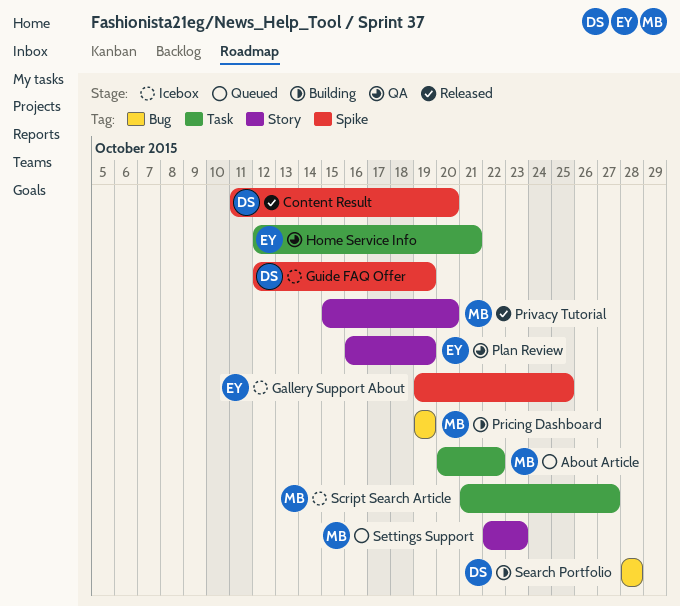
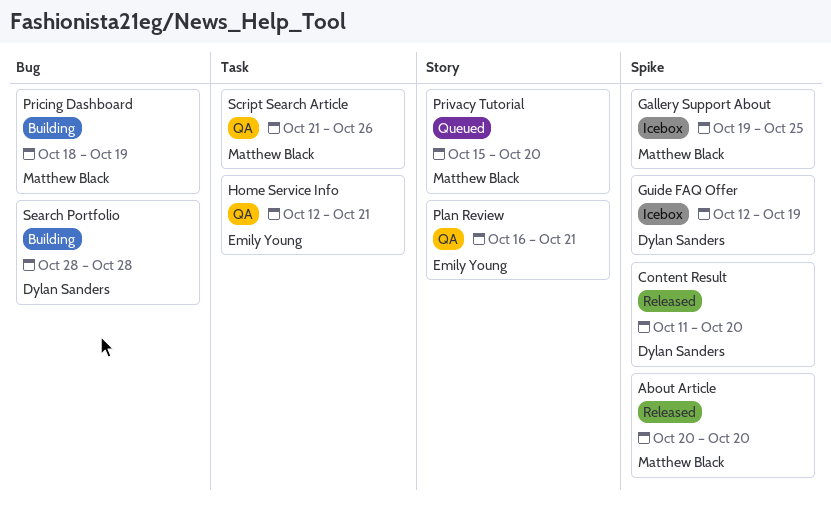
About Article, status: Queued -> Released
About Article, label: Task -> Spike
About Article, due: Oct 22 -> Oct 20
Gallery Support About, owner: Emily Young -> Matthew Black
Plan Review, due: Oct 19 -> Oct 21
Pricing Dashboard, start: Oct 19 -> Oct 18
Privacy Tutorial, status: Released -> Queued
Script Search Article, status: Icebox -> QA
Script Search Article, due: Oct 27 -> Oct 26
Settings Support: present -> none

